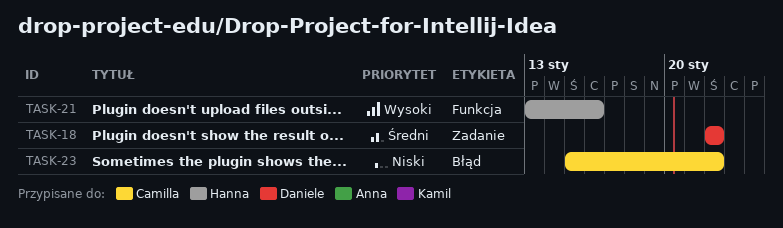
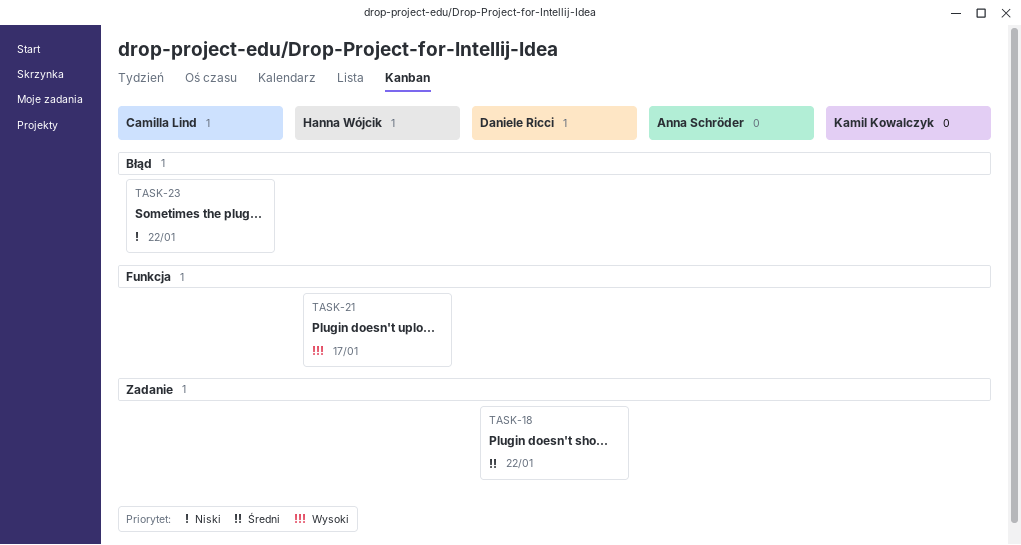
TASK-21, due: Jan 16 -> Jan 17

